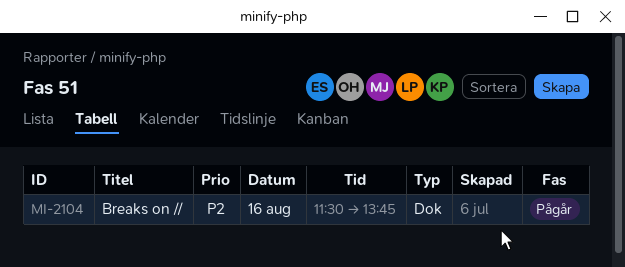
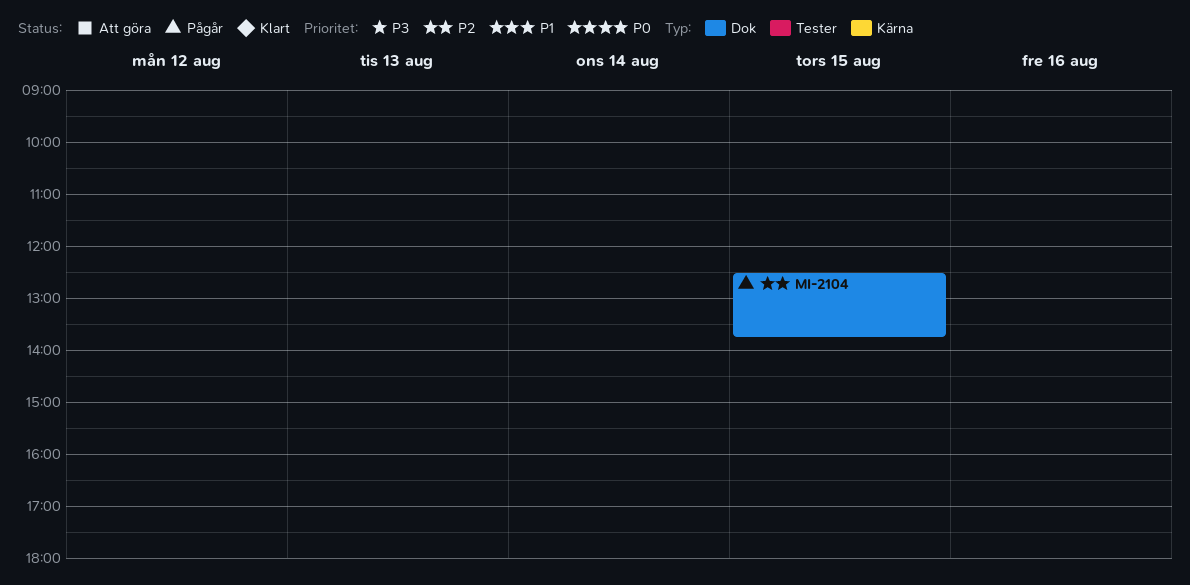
MI-2104, day: Aug 16 -> Aug 15
MI-2104, begins: 11:30 -> 12:30

